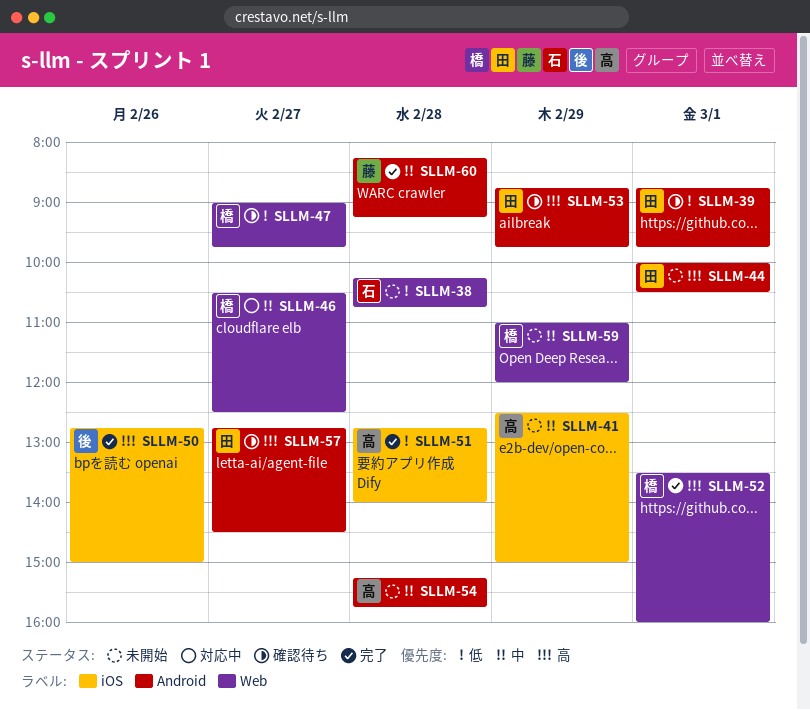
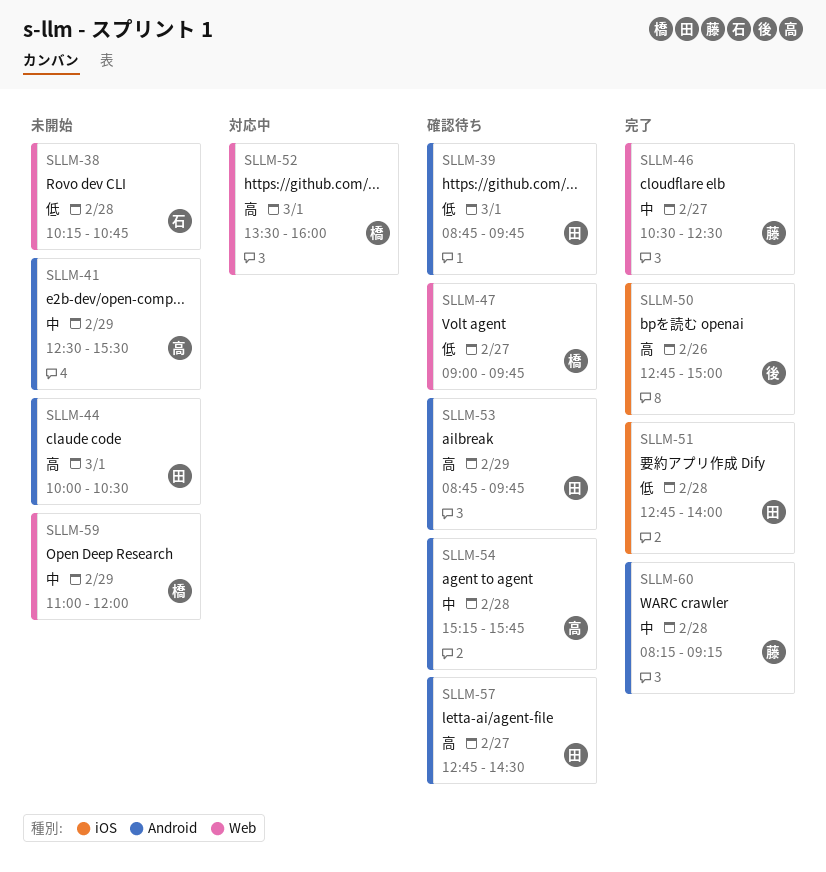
SLLM-41, label: iOS -> Android
SLLM-41, ends: 15:00 -> 15:30
SLLM-46, status: 対応中 -> 完了
SLLM-46, owner: 橋 -> 藤
SLLM-51, owner: 高 -> 田
SLLM-52, status: 完了 -> 対応中
SLLM-54, status: 未開始 -> 確認待ち

